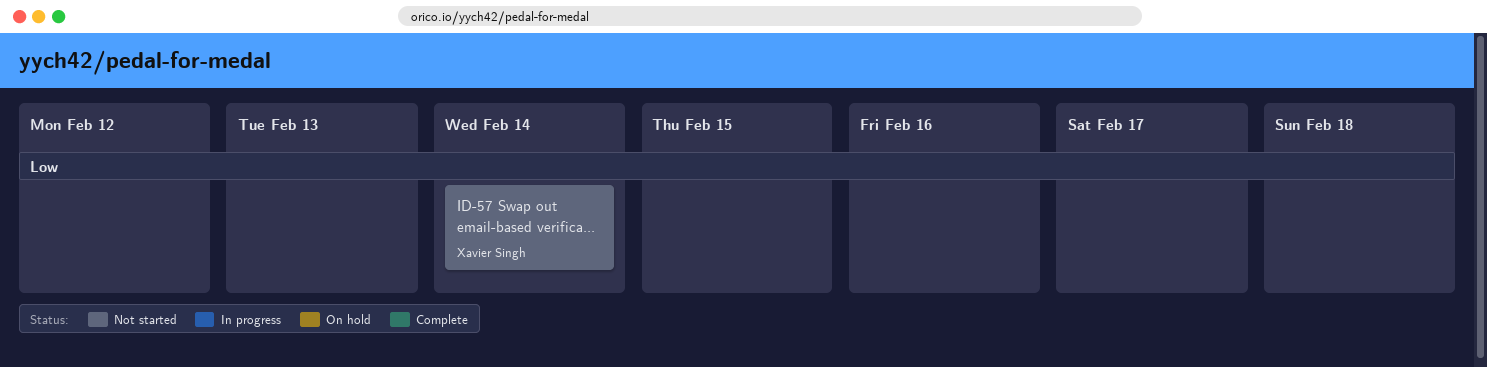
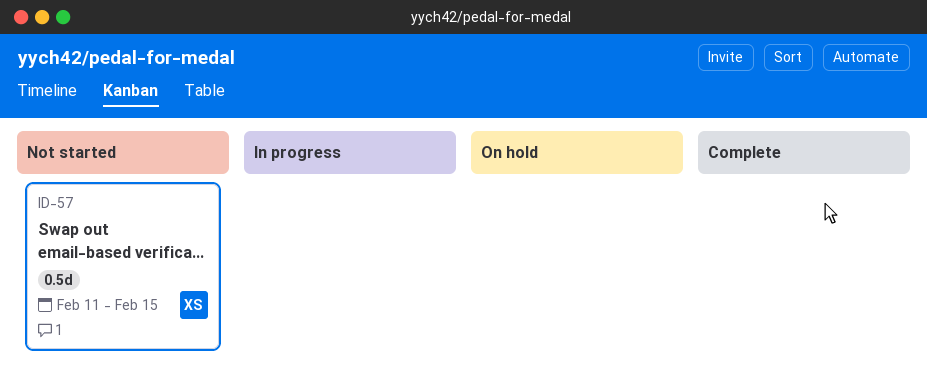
ID-57, due: Feb 14 -> Feb 15

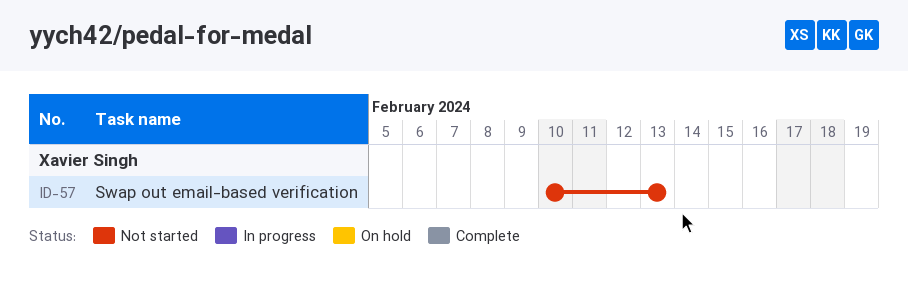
ID-57, start: Feb 11 -> Feb 10
ID-57, due: Feb 15 -> Feb 13

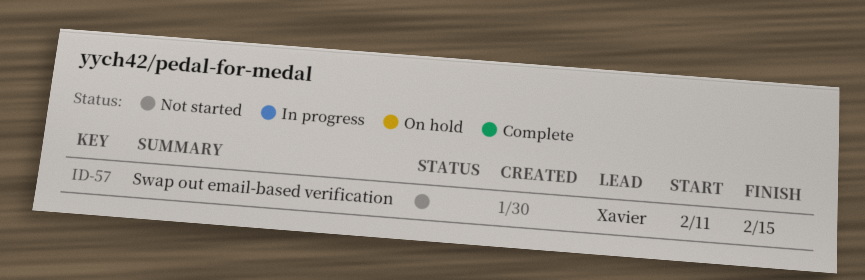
ID-57, start: Feb 10 -> Feb 11
ID-57, due: Feb 13 -> Feb 15

